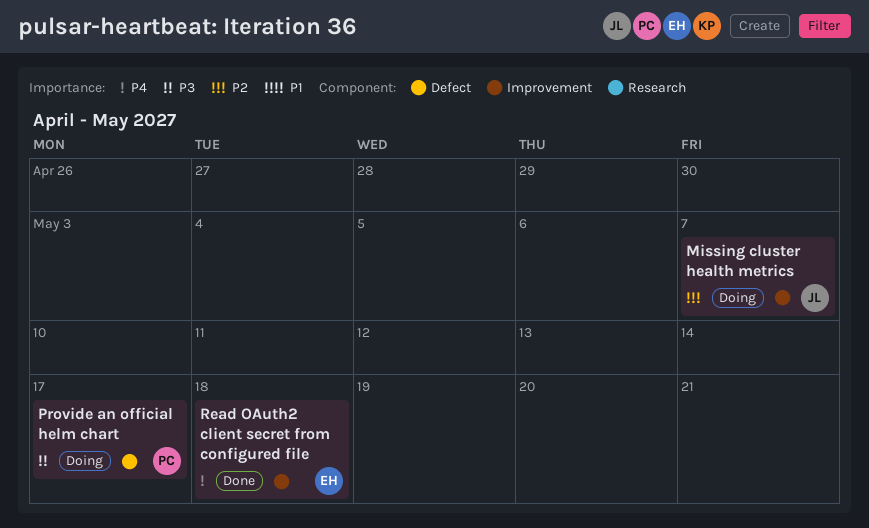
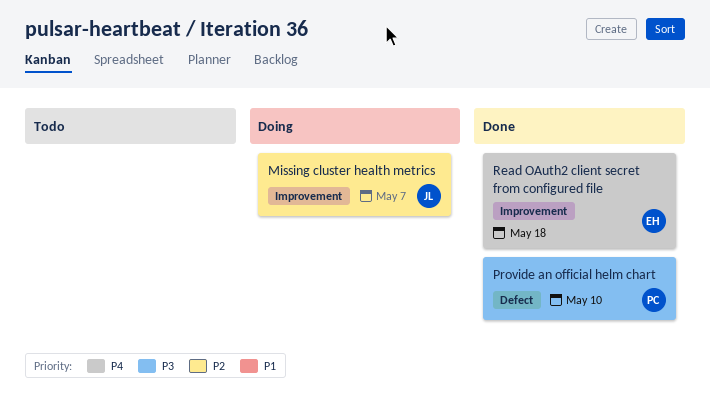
Provide an official helm chart, status: Doing -> Done
Provide an official helm chart, due: May 17 -> May 10

